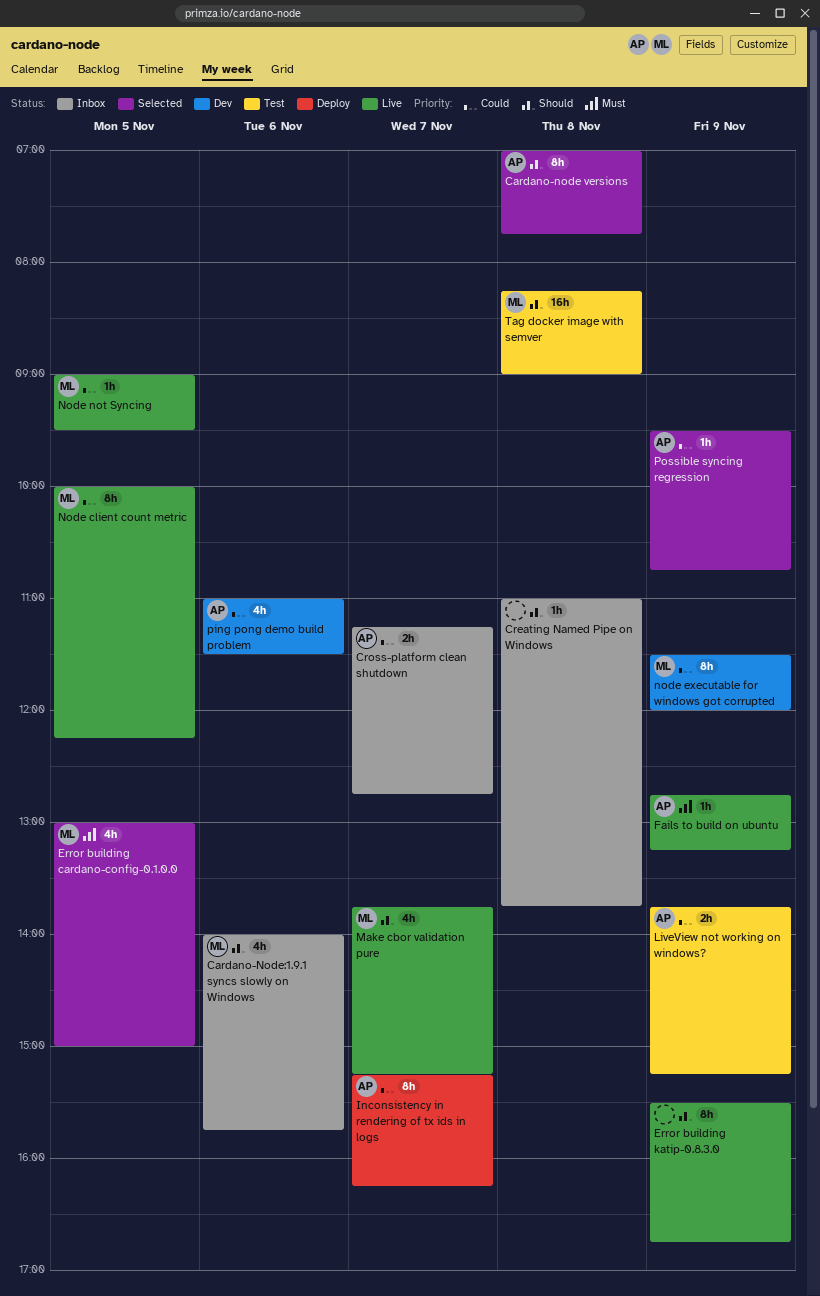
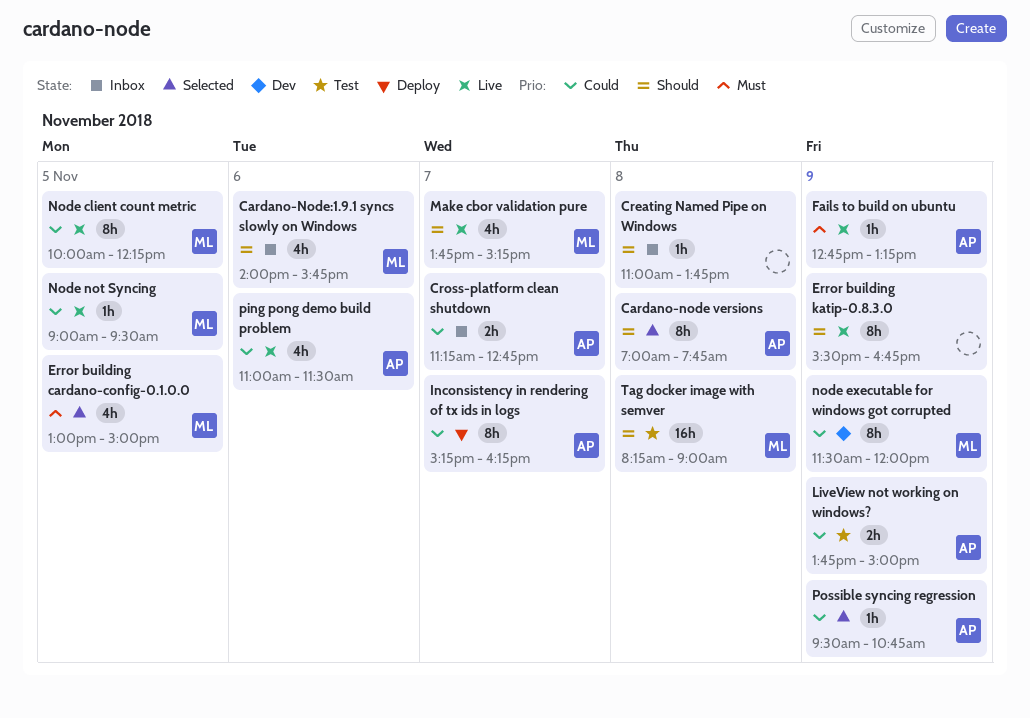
LiveView not working on windows?, ends: 15:15 -> 15:00
ping pong demo build problem, status: Dev -> Live

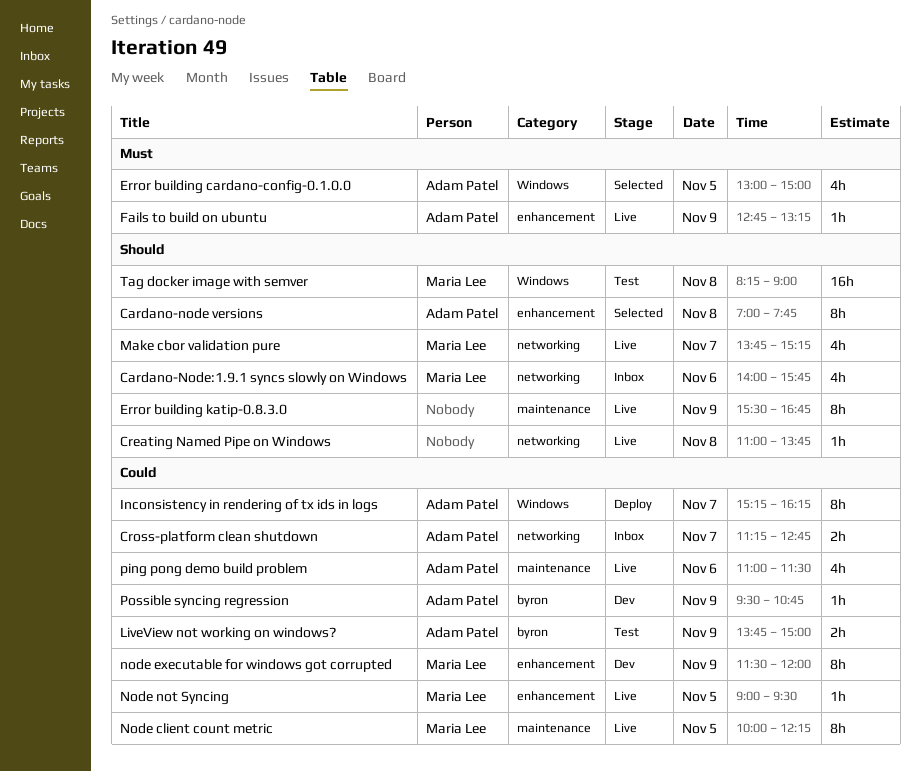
Creating Named Pipe on Windows, status: Inbox -> Live
Error building cardano-config-0.1.0.0, owner: Maria Lee -> Adam Patel
Possible syncing regression, status: Selected -> Dev

